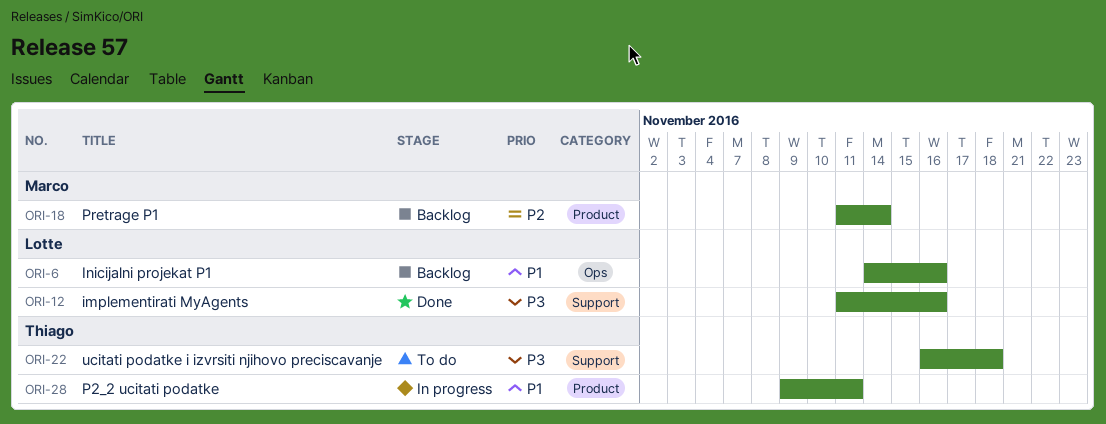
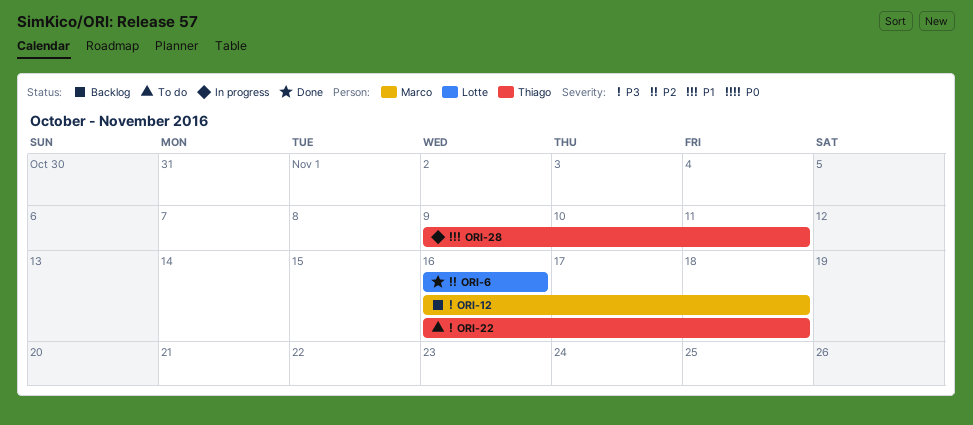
ORI-6, status: Backlog -> Done
ORI-6, priority: P1 -> P2
ORI-6, start: Nov 14 -> Nov 16
ORI-12, status: Done -> Backlog
ORI-12, owner: Lotte -> Marco
ORI-12, start: Nov 11 -> Nov 16
ORI-12, due: Nov 16 -> Nov 18
ORI-18: present -> none

